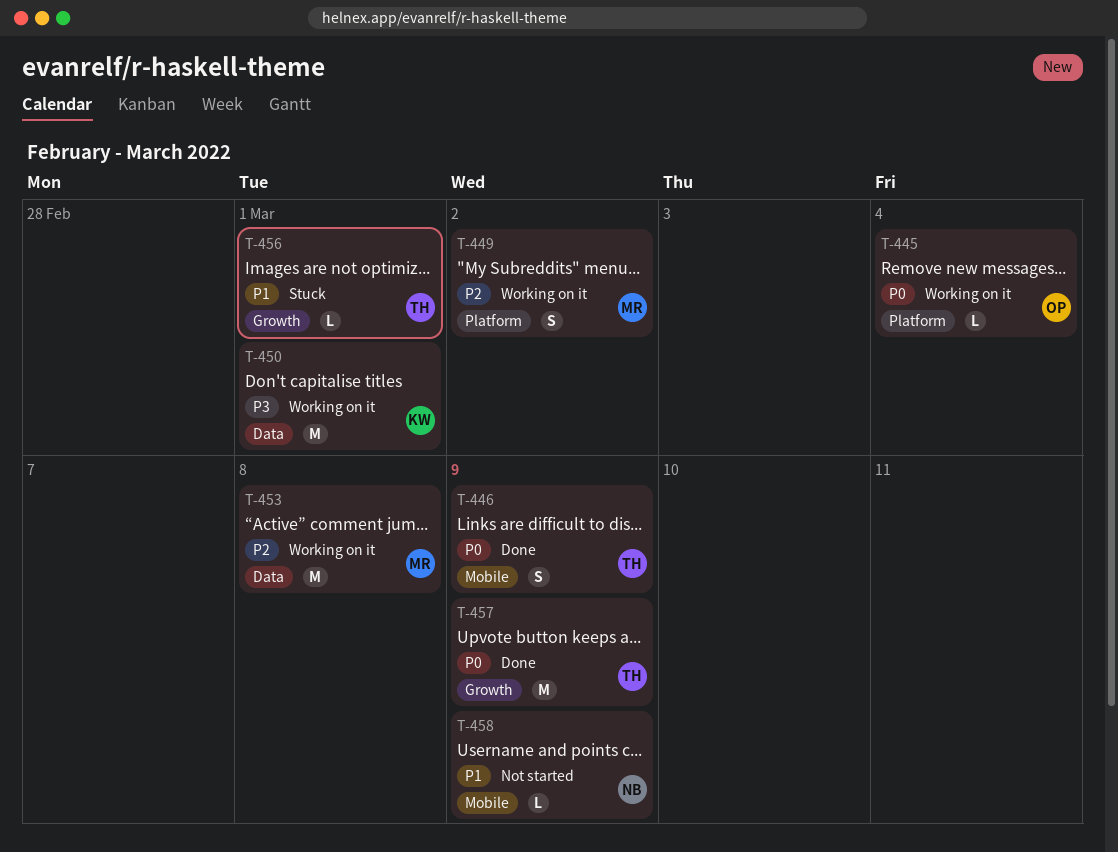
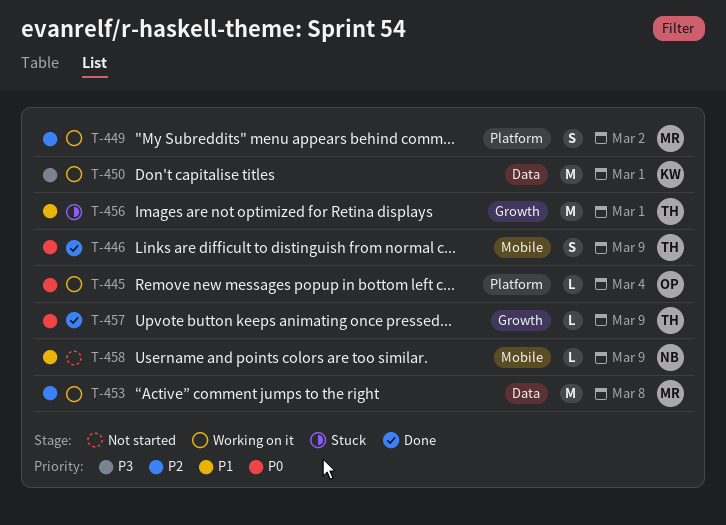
T-456, estimate: L -> M
T-457, estimate: M -> L

